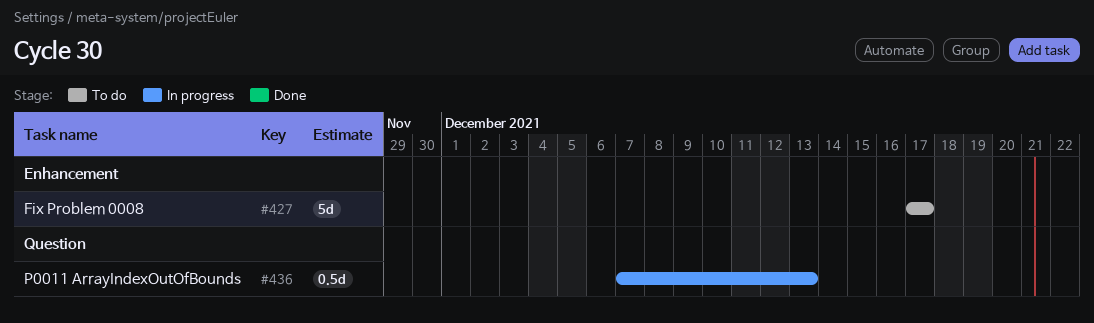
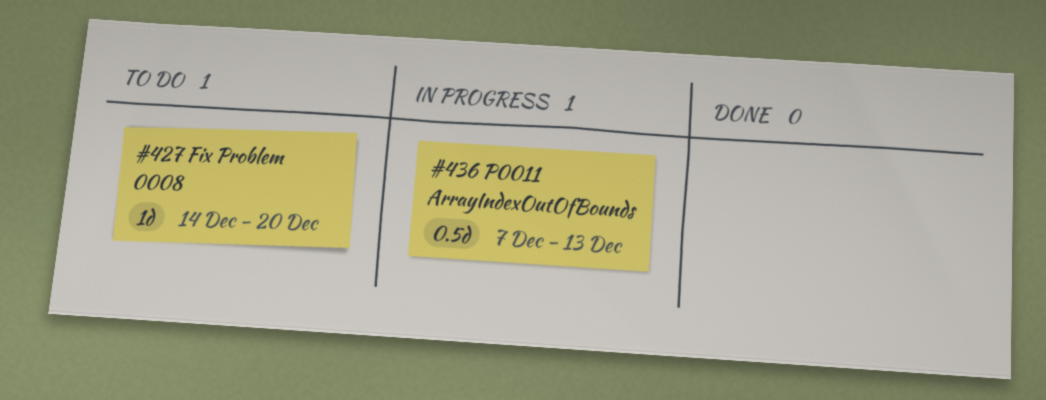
#427, estimate: 5d -> 1d
#427, start: Dec 17 -> Dec 14
#427, due: Dec 17 -> Dec 20

